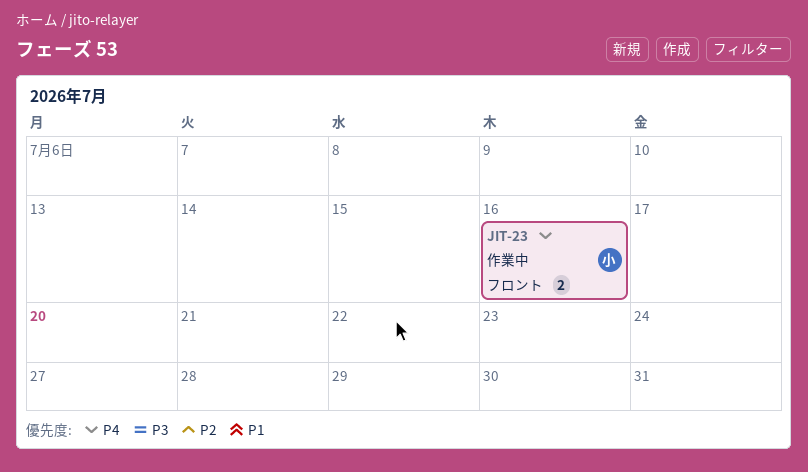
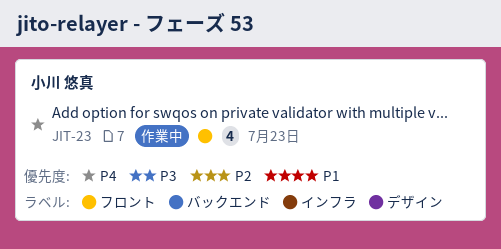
JIT-23, estimate: 2 -> 4
JIT-23, due: Jul 16 -> Jul 23

